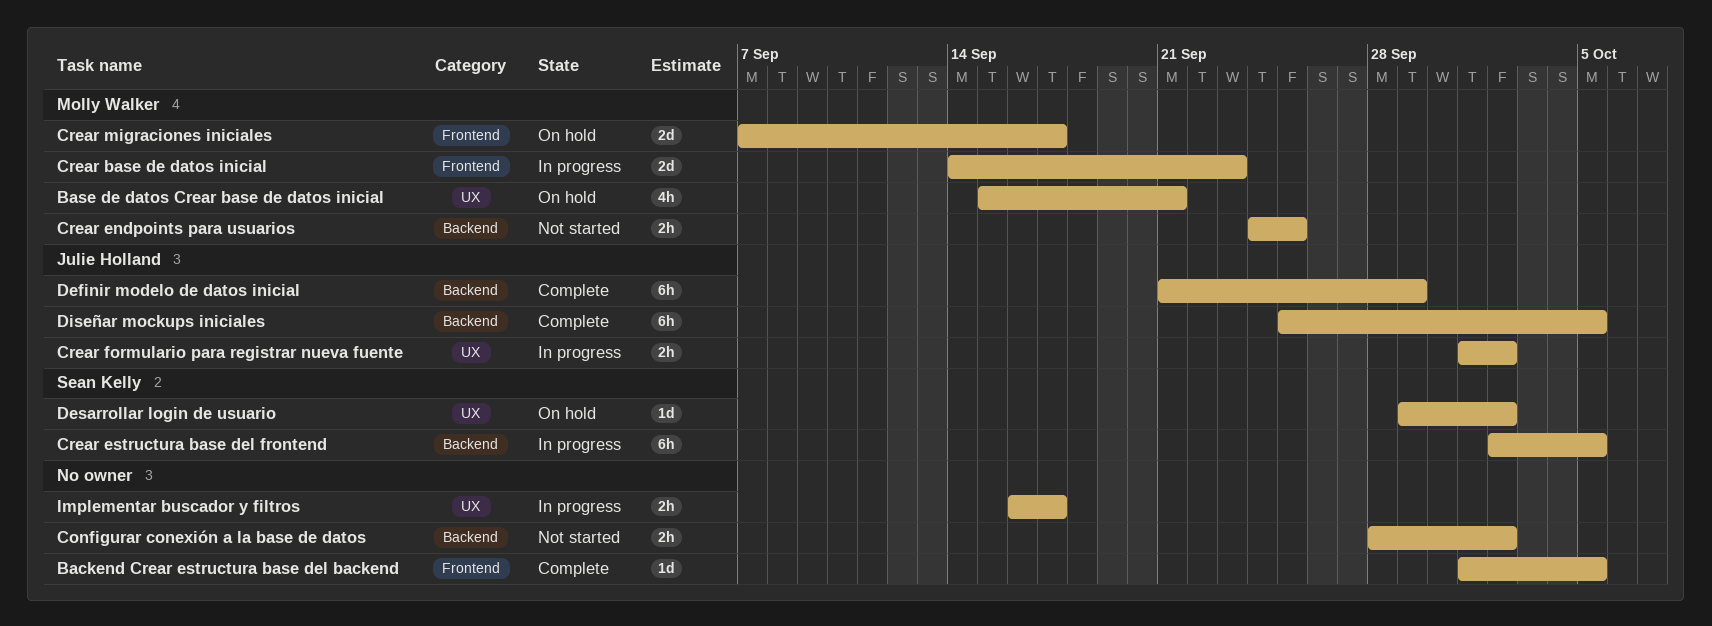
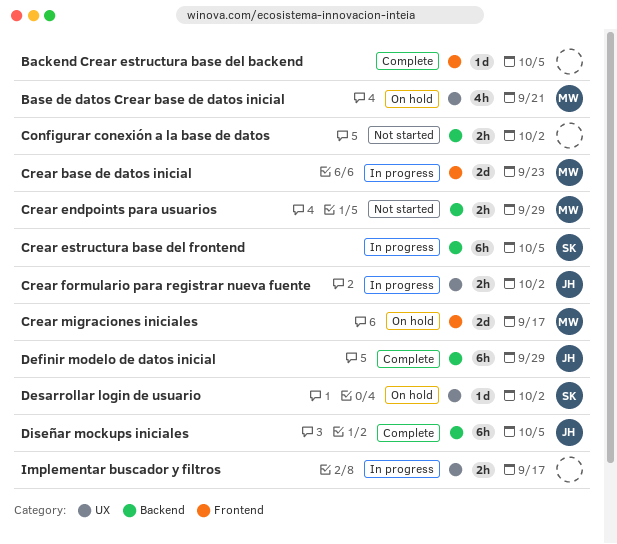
Crear endpoints para usuarios, due: Sep 25 -> Sep 29

